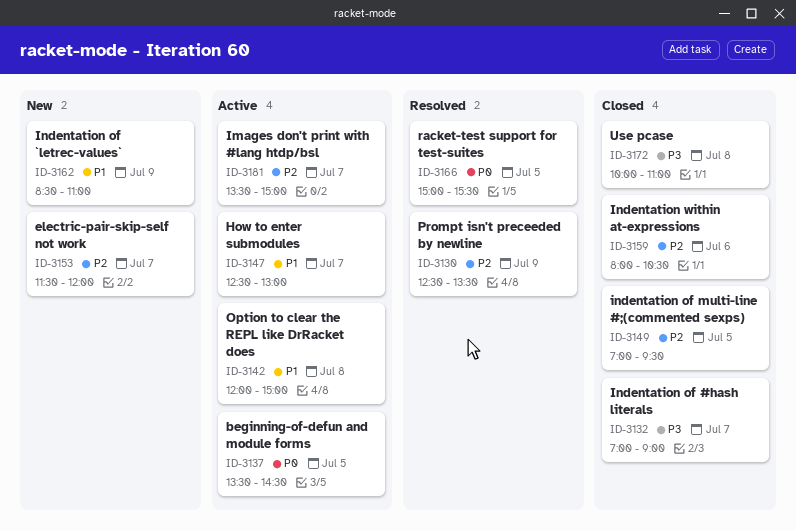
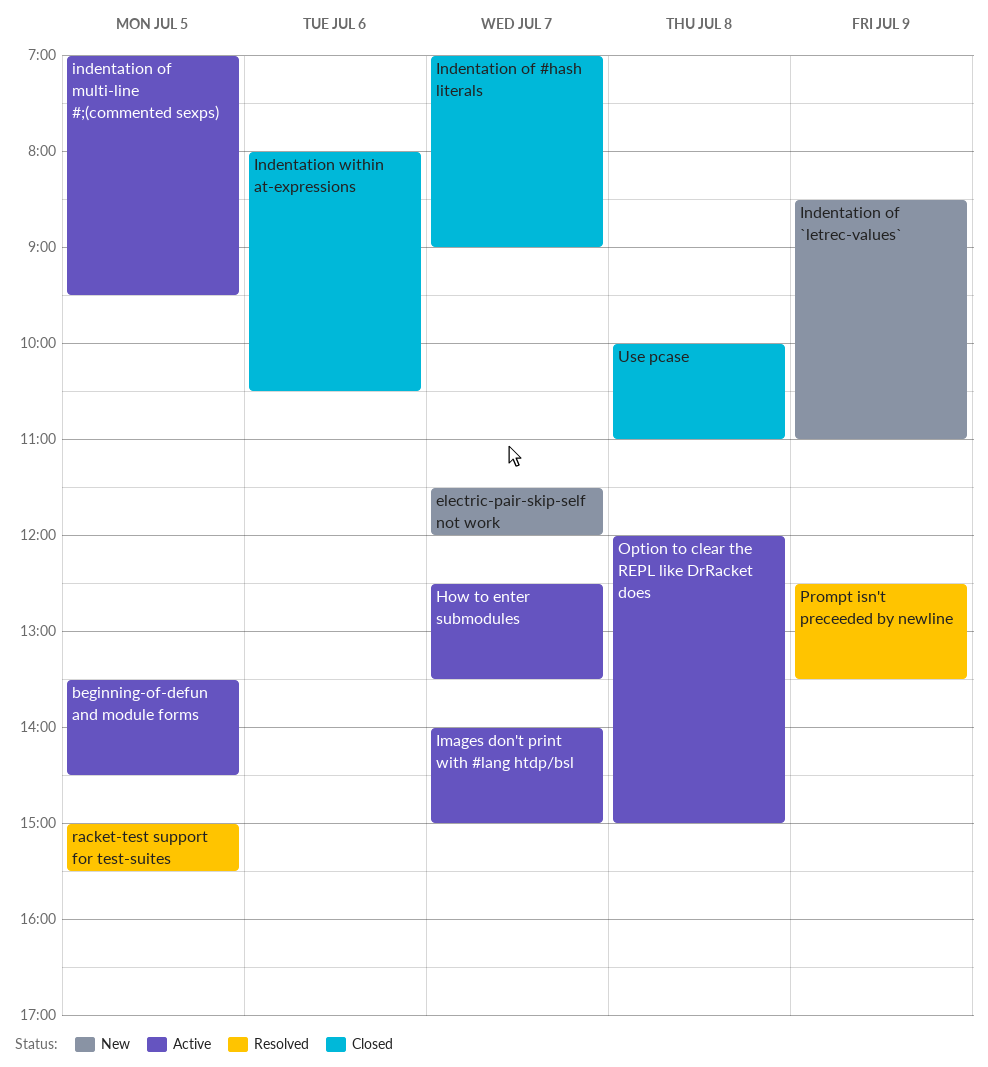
How to enter submodules, ends: 13:00 -> 13:30
Images don't print with #lang htdp/bsl, begins: 13:30 -> 14:00
indentation of multi-line #;(commented sexps), status: Closed -> Active

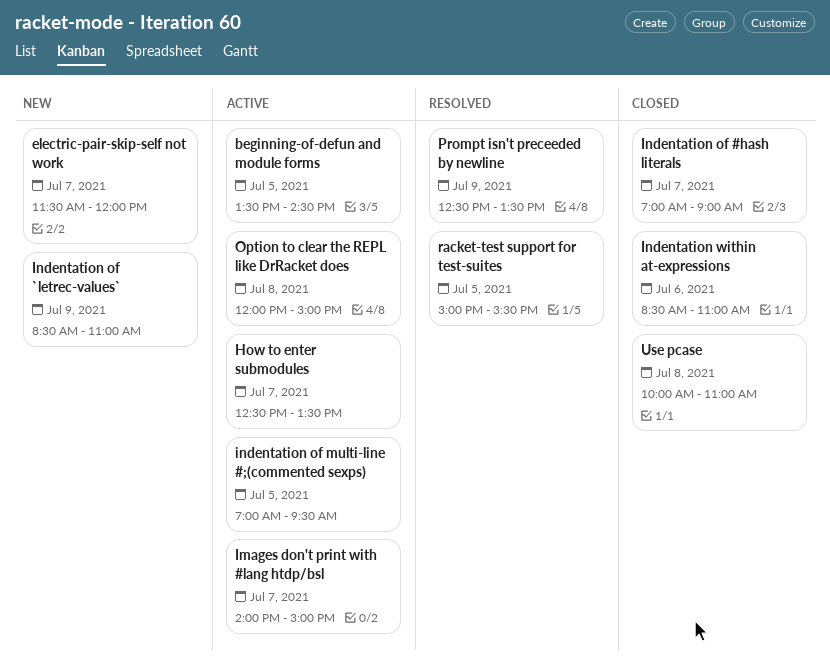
Indentation within at-expressions, begins: 08:00 -> 08:30
Indentation within at-expressions, ends: 10:30 -> 11:00

